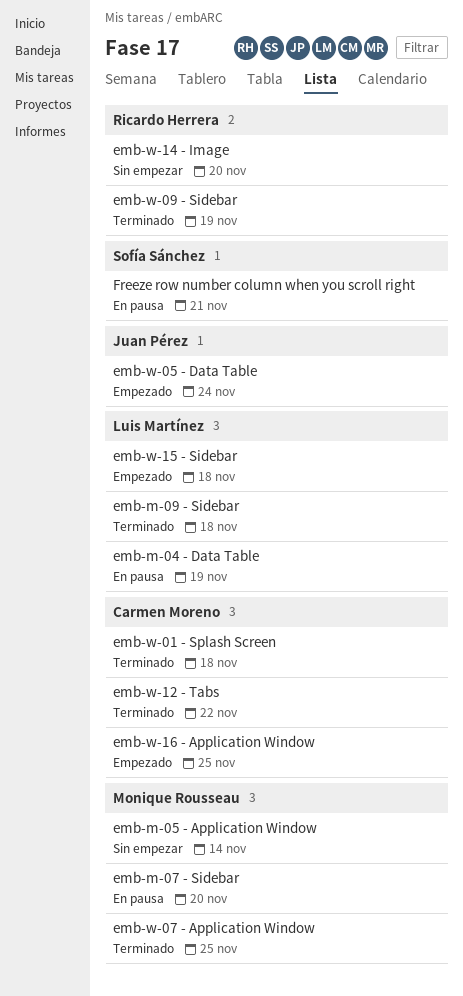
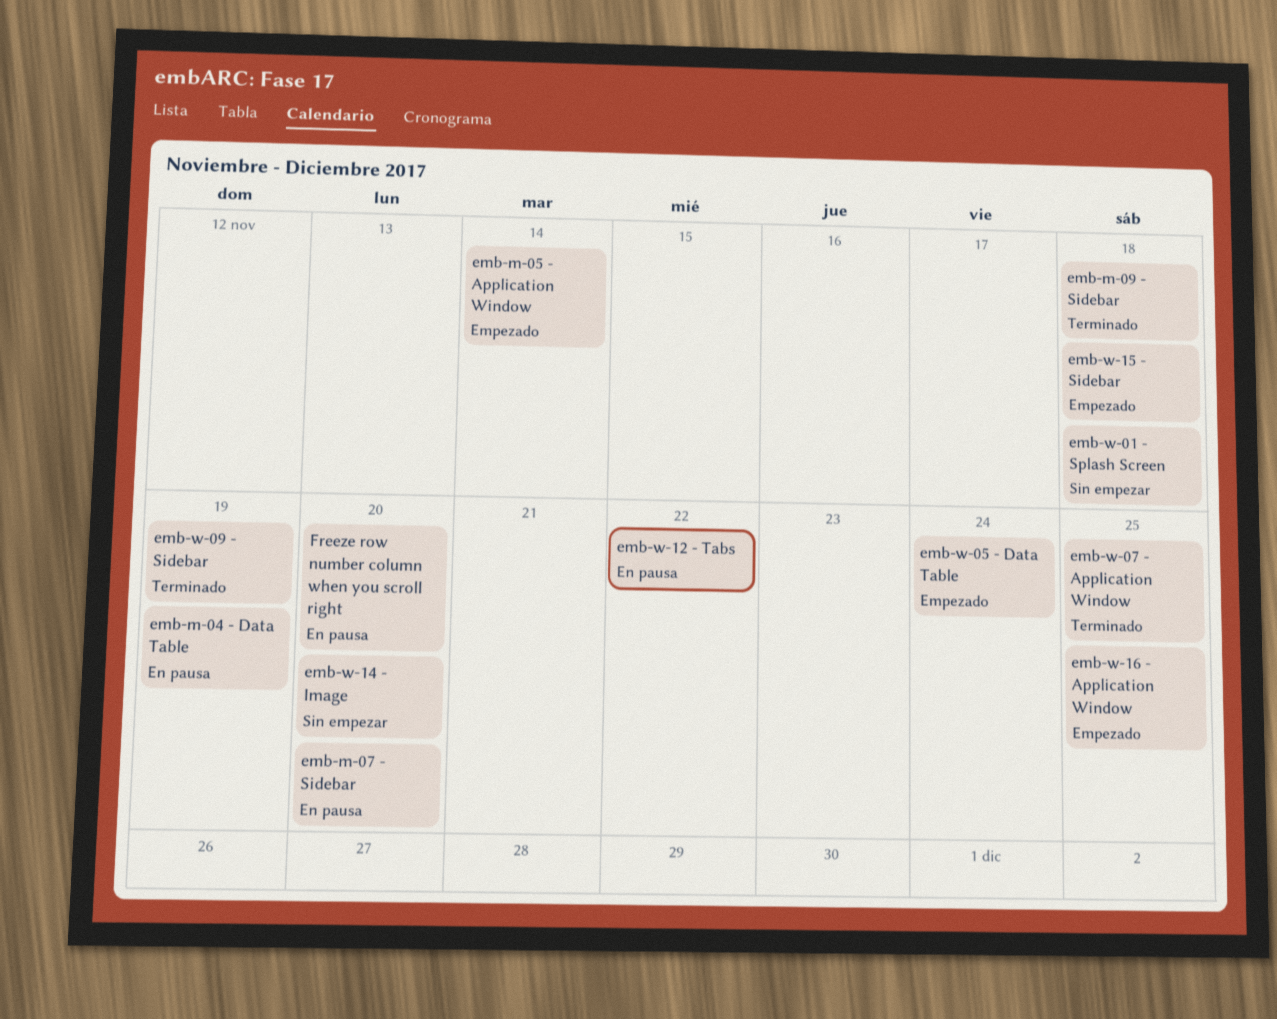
emb-m-05 - Application Window, status: Sin empezar -> Empezado
emb-w-01 - Splash Screen, status: Terminado -> Sin empezar
emb-w-12 - Tabs, status: Terminado -> En pausa
Freeze row number column when you scroll right, due: Nov 21 -> Nov 20

